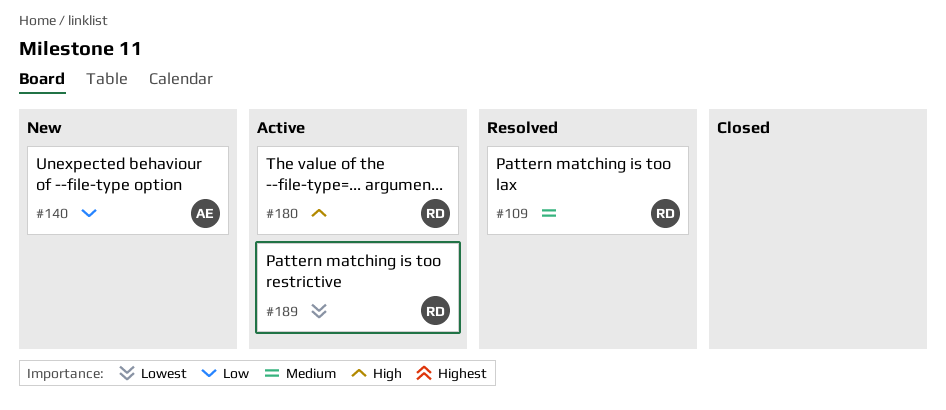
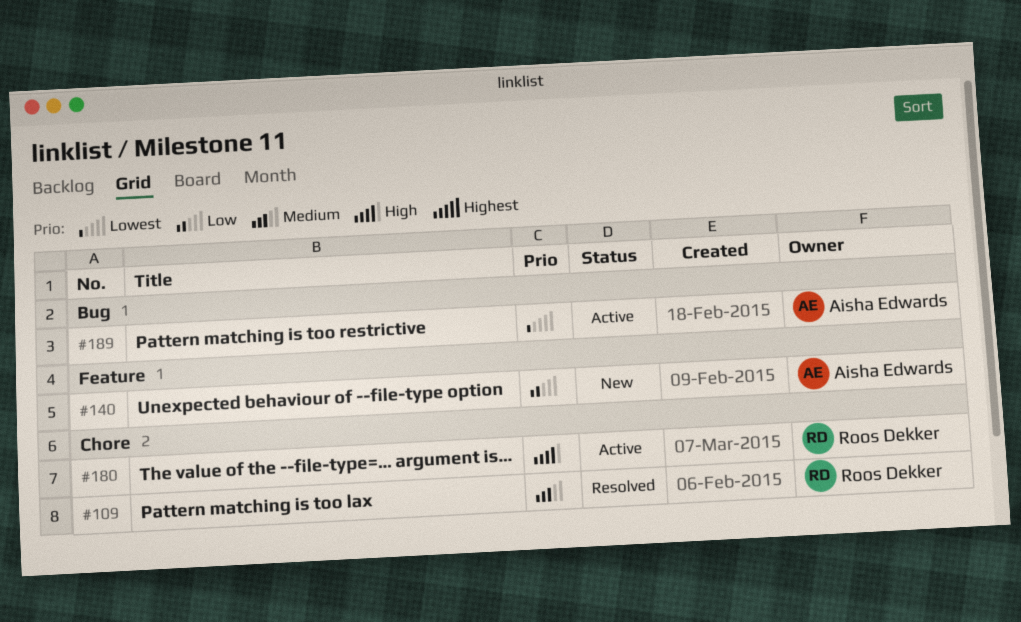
#189, owner: Roos Dekker -> Aisha Edwards

